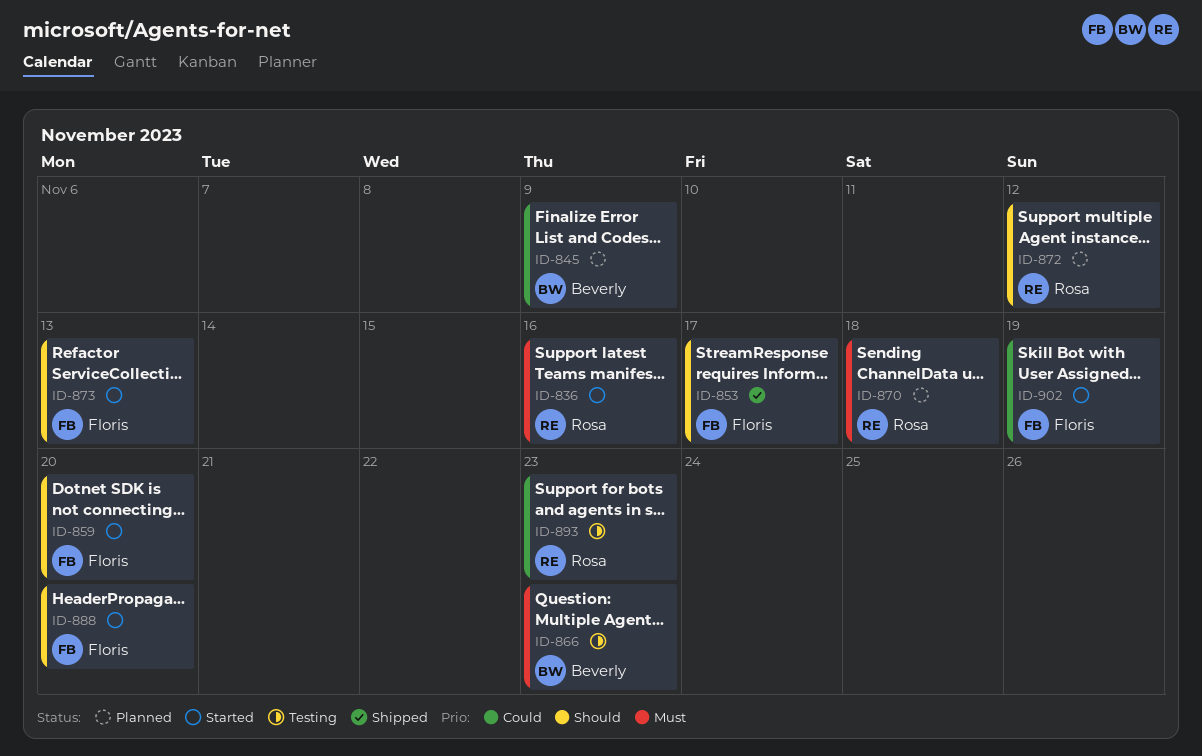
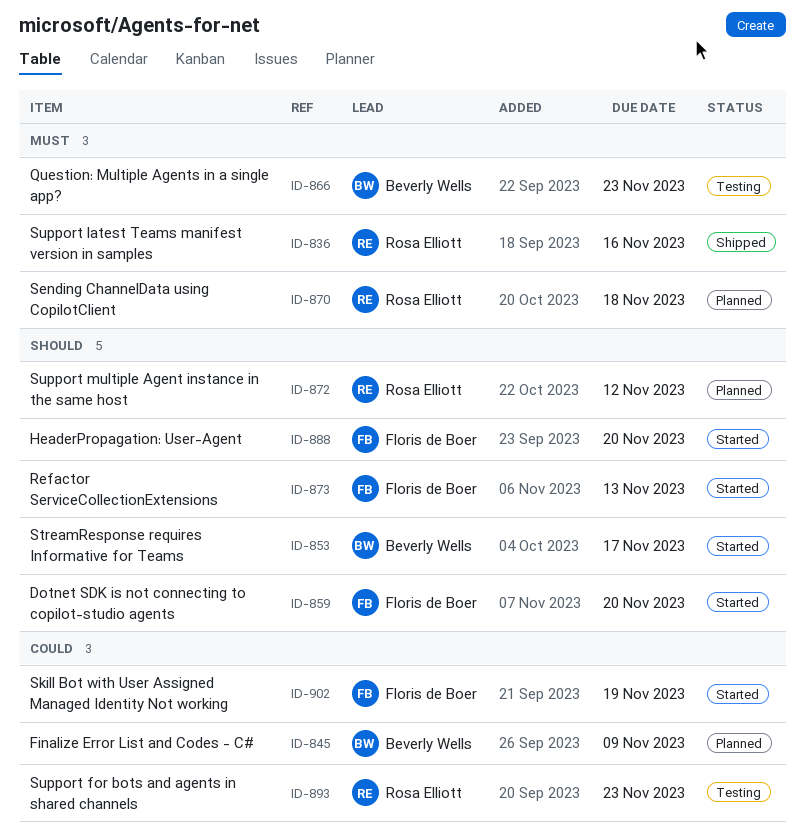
ID-836, status: Started -> Shipped
ID-853, status: Shipped -> Started
ID-853, owner: Floris de Boer -> Beverly Wells

